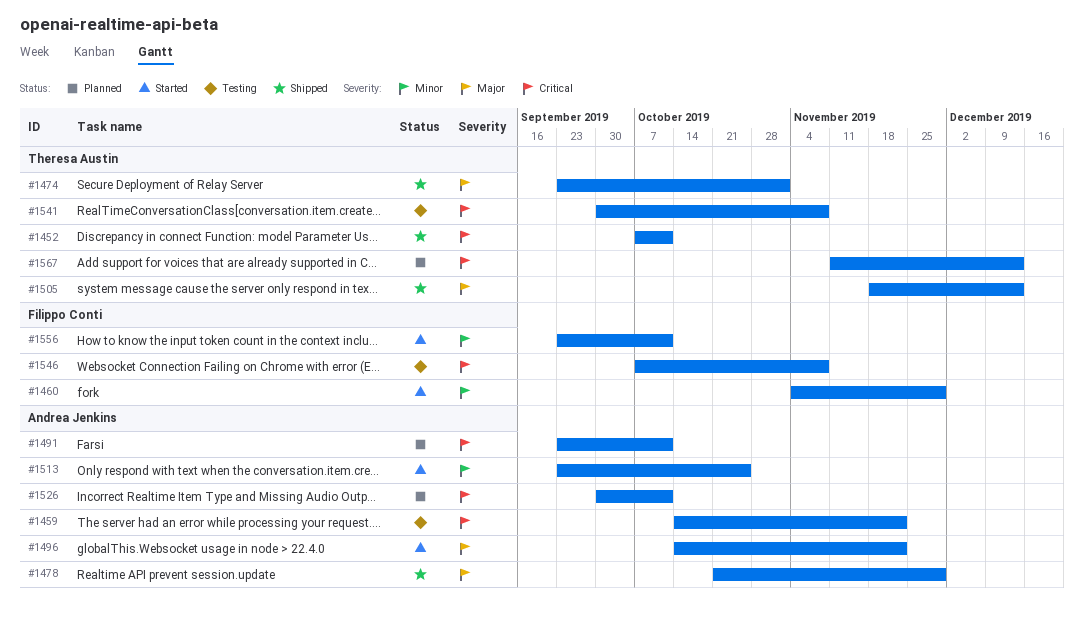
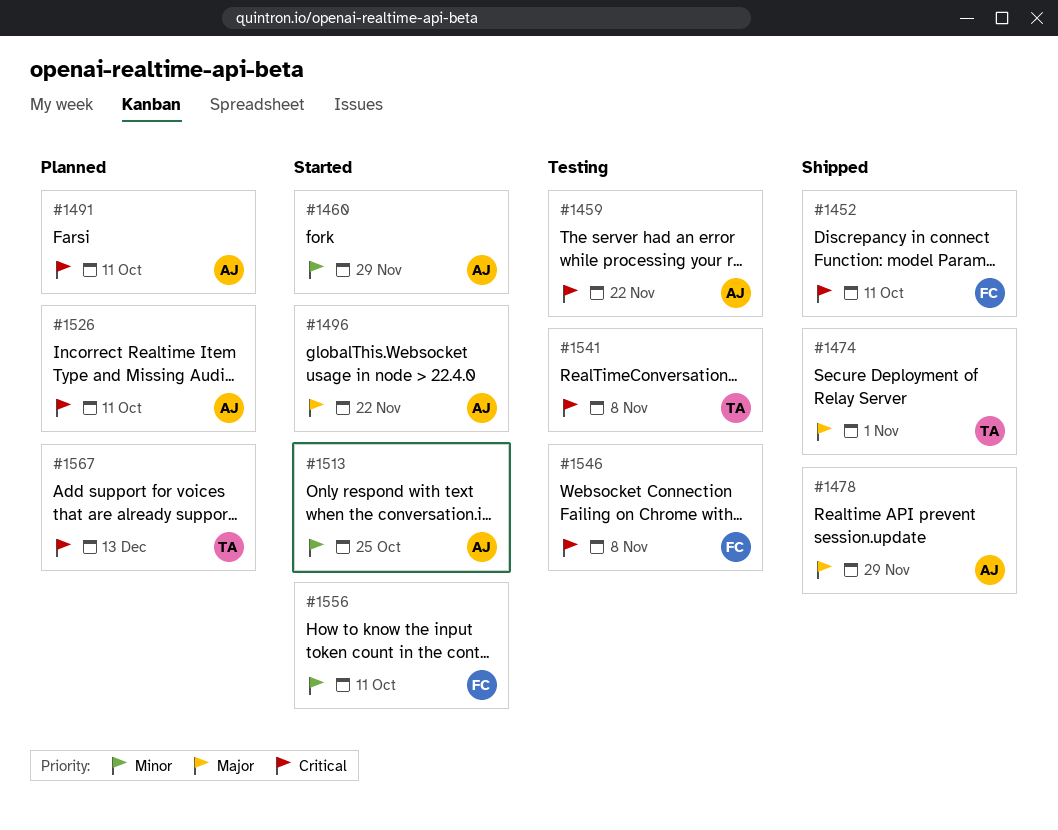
#1452, owner: Theresa Austin -> Filippo Conti
#1460, owner: Filippo Conti -> Andrea Jenkins
#1505: present -> none

